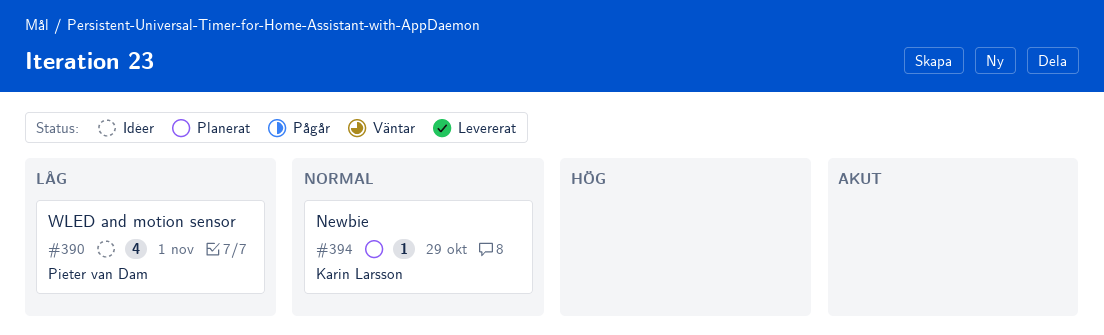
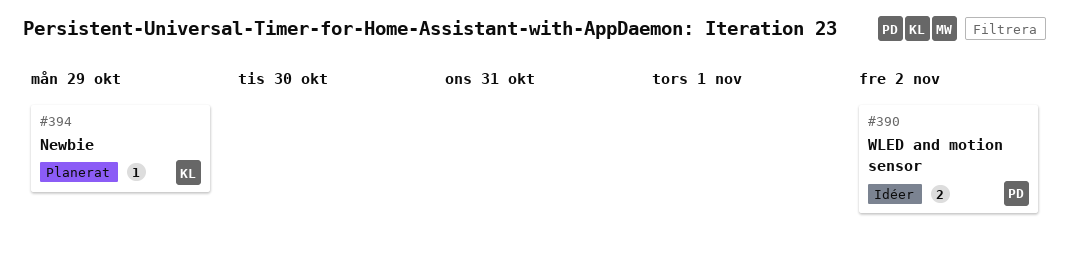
#390, estimate: 4 -> 2
#390, due: Nov 1 -> Nov 2

